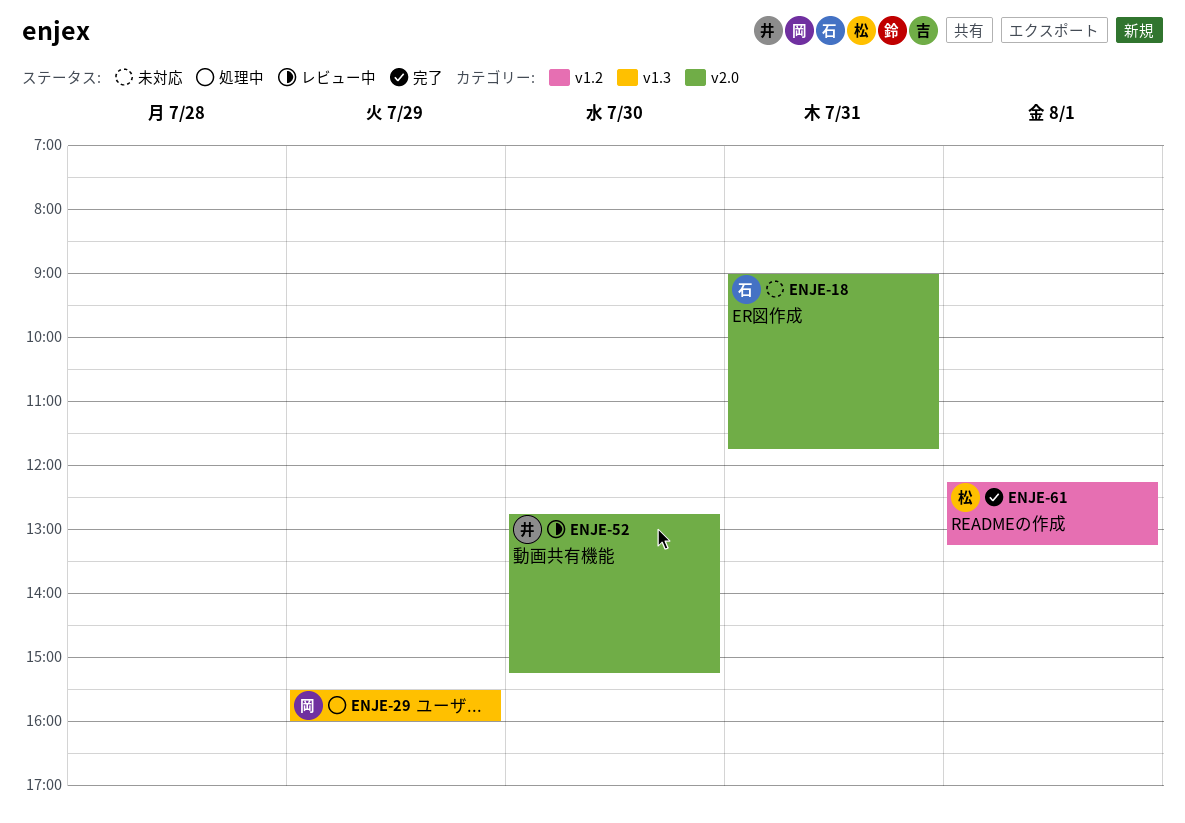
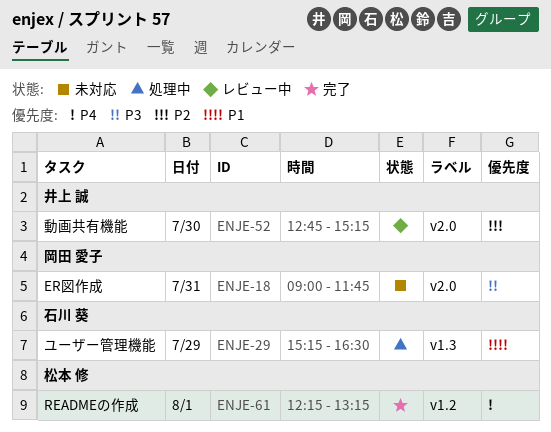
ENJE-18, owner: 石川 葵 -> 岡田 愛子
ENJE-29, owner: 岡田 愛子 -> 石川 葵
ENJE-29, begins: 15:30 -> 15:15
ENJE-29, ends: 16:00 -> 16:30

